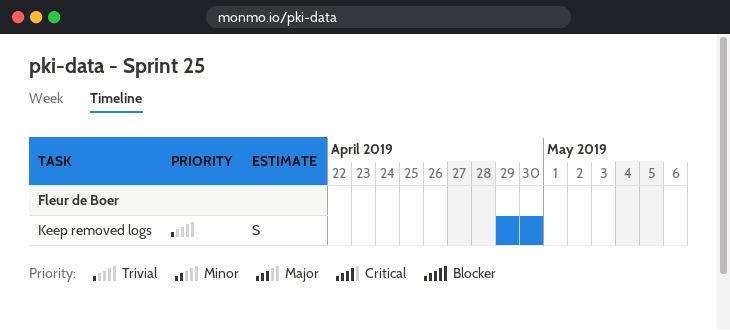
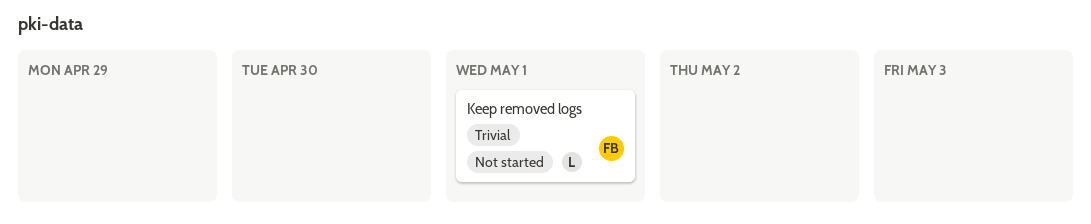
Keep removed logs, estimate: S -> L
Keep removed logs, due: Apr 30 -> May 1

